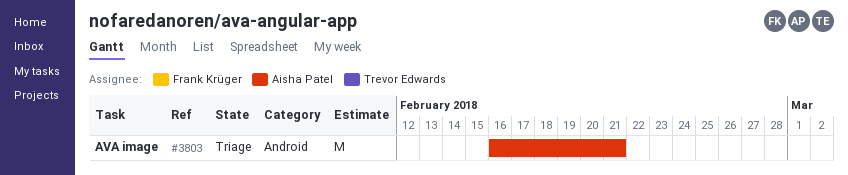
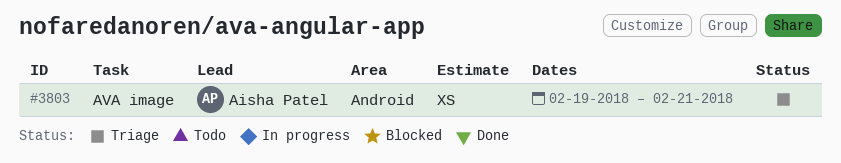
#3803, estimate: M -> XS
#3803, start: Feb 16 -> Feb 19

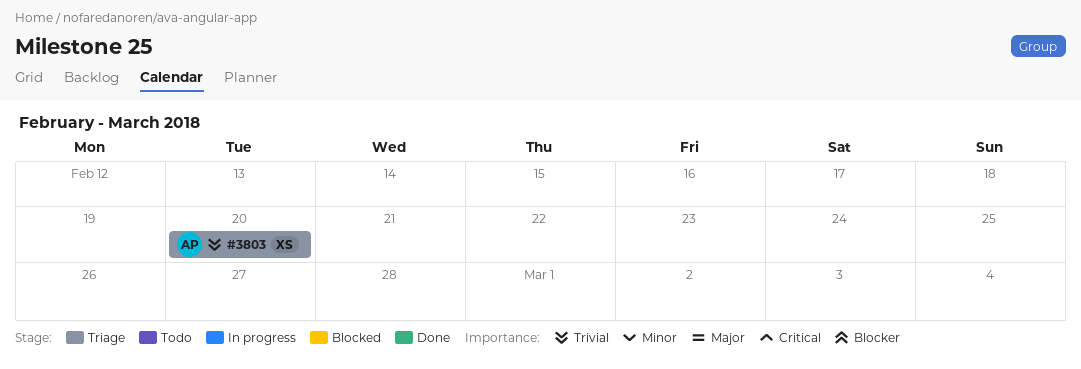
#3803, start: Feb 19 -> Feb 20
#3803, due: Feb 21 -> Feb 20

